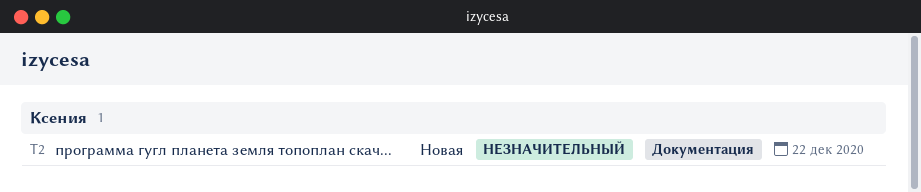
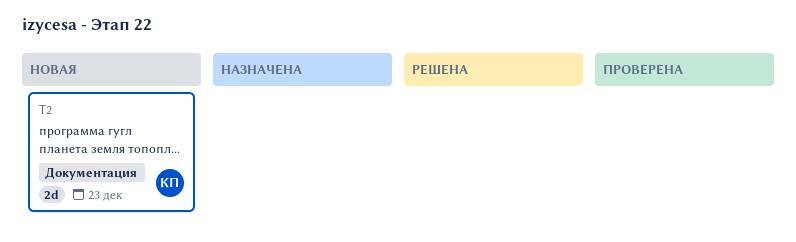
T2, due: Dec 22 -> Dec 23

